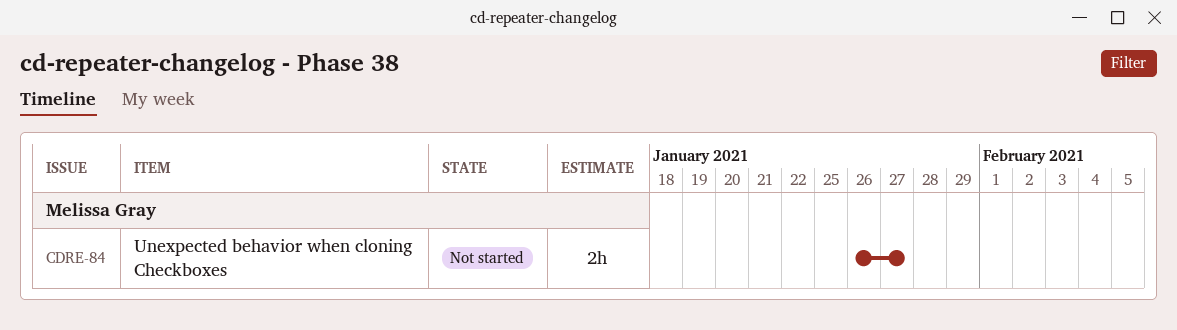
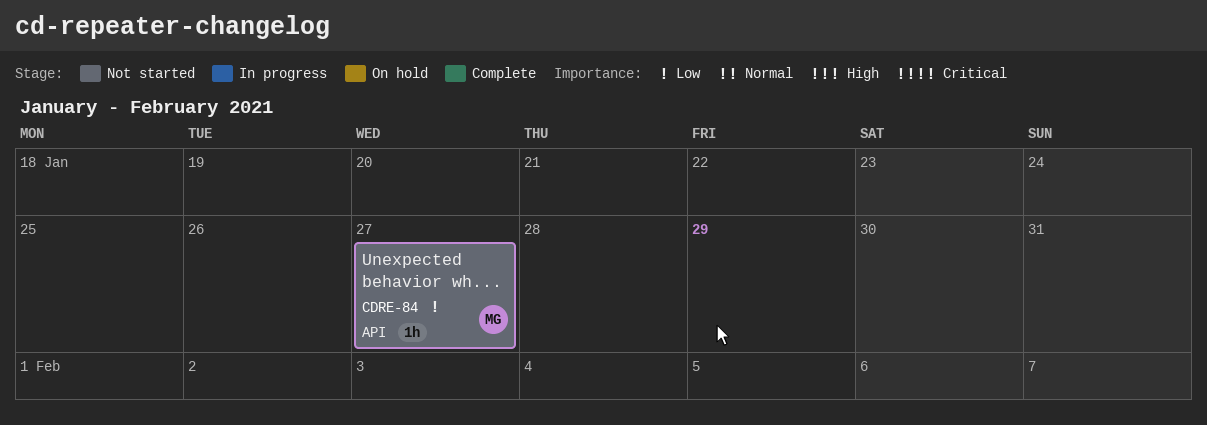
CDRE-84, estimate: 2h -> 1h

